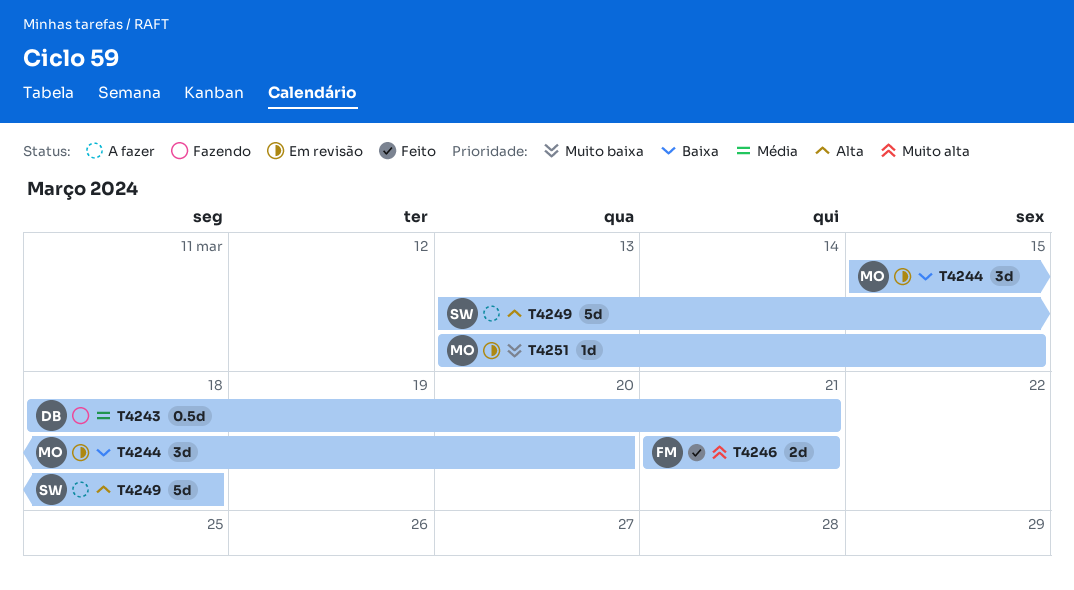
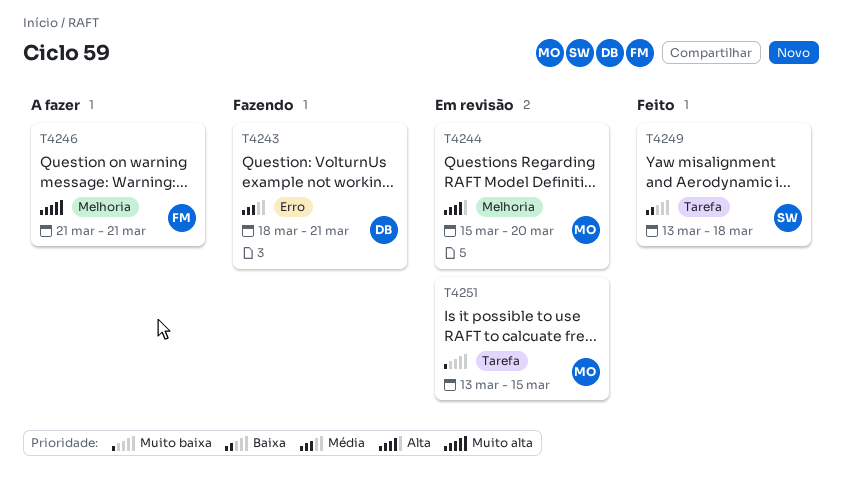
T4244, priority: Baixa -> Alta
T4246, status: Feito -> A fazer
T4249, status: A fazer -> Feito
T4249, priority: Alta -> Baixa

